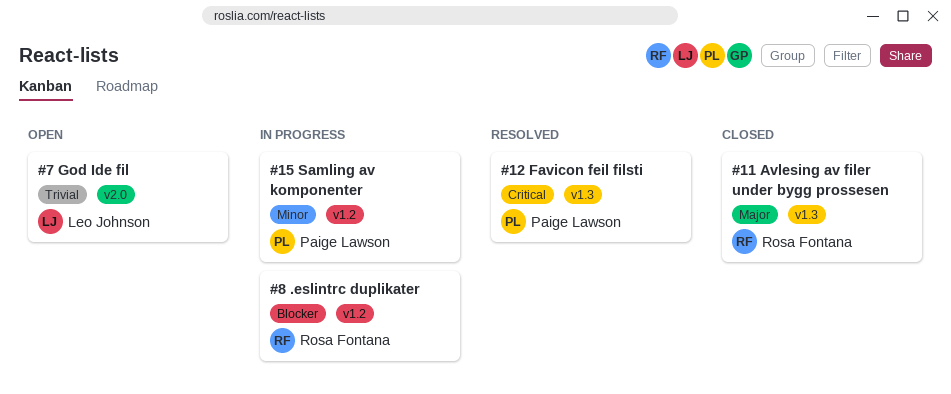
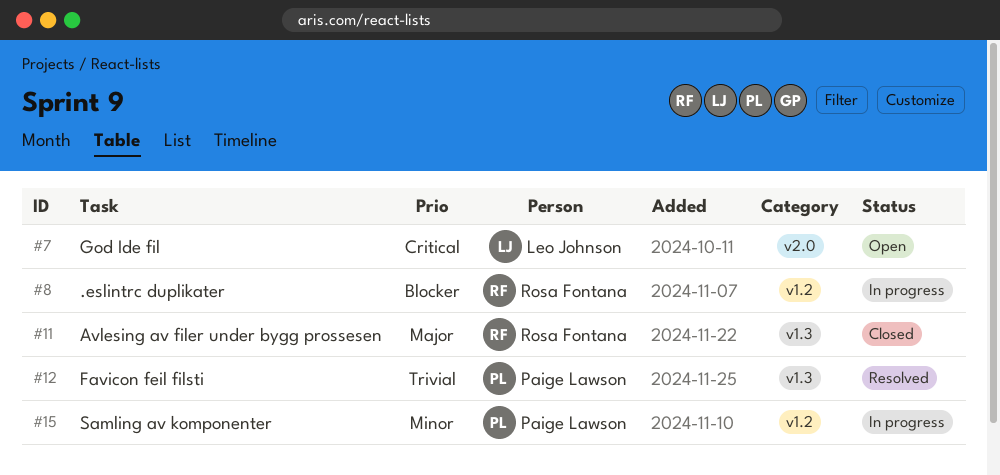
#7, priority: Trivial -> Critical
#12, priority: Critical -> Trivial

